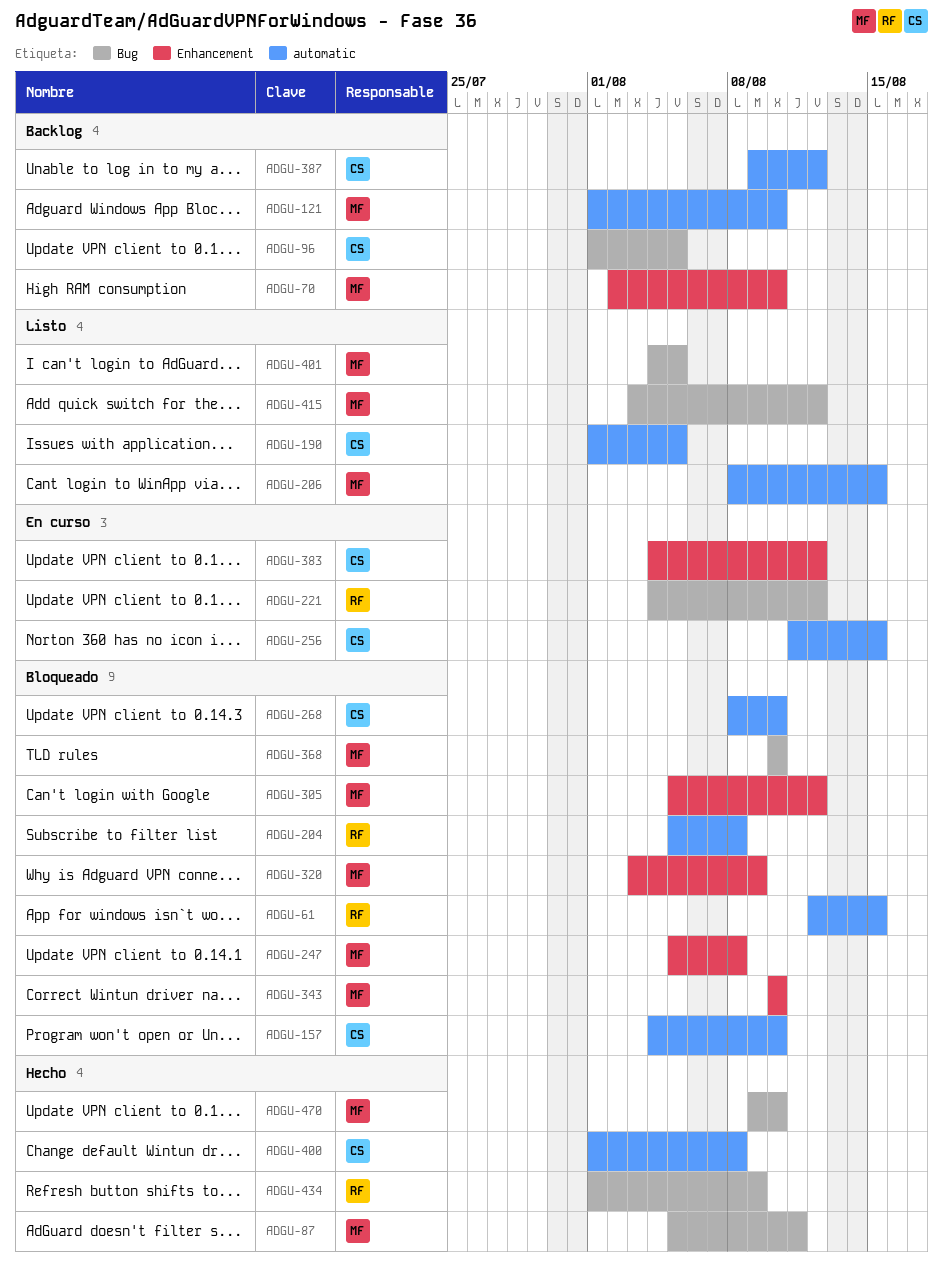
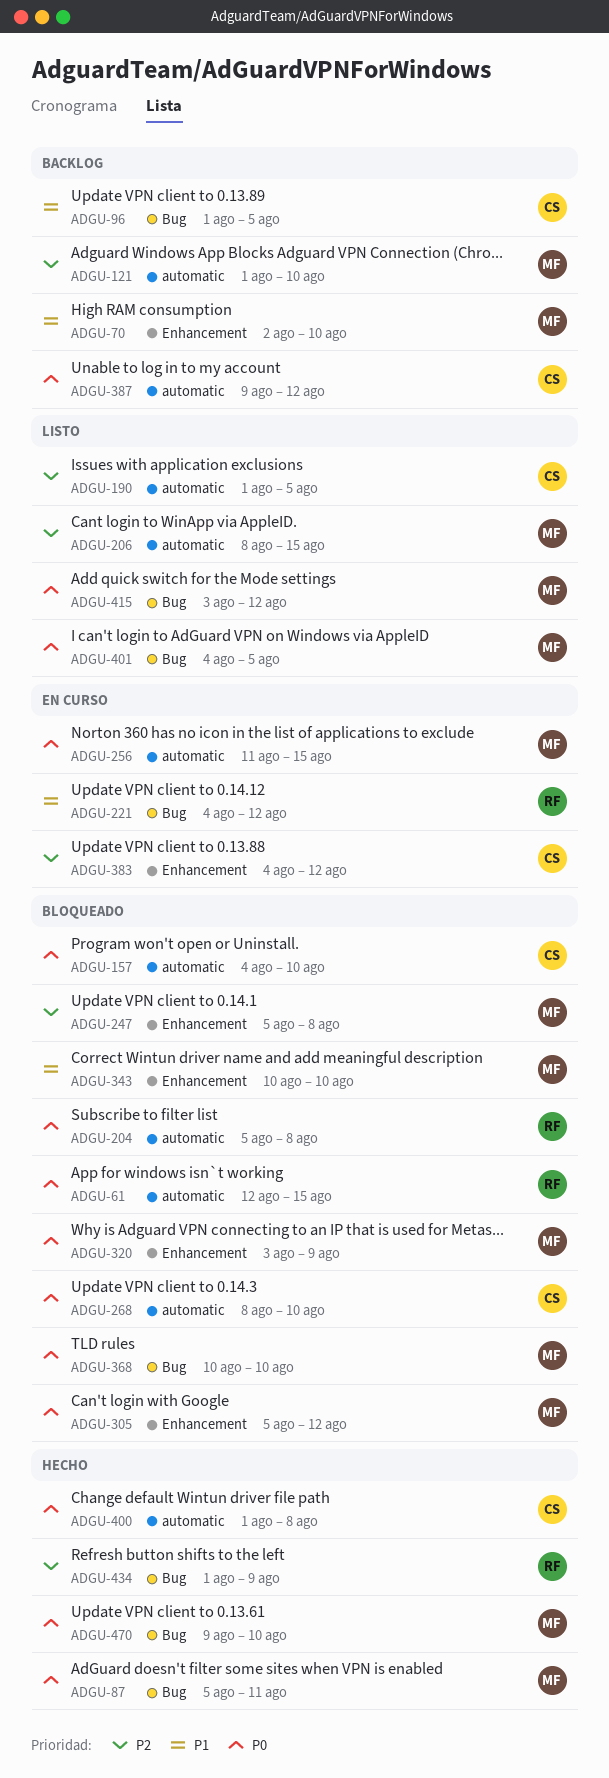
ADGU-256, owner: CS -> MF

